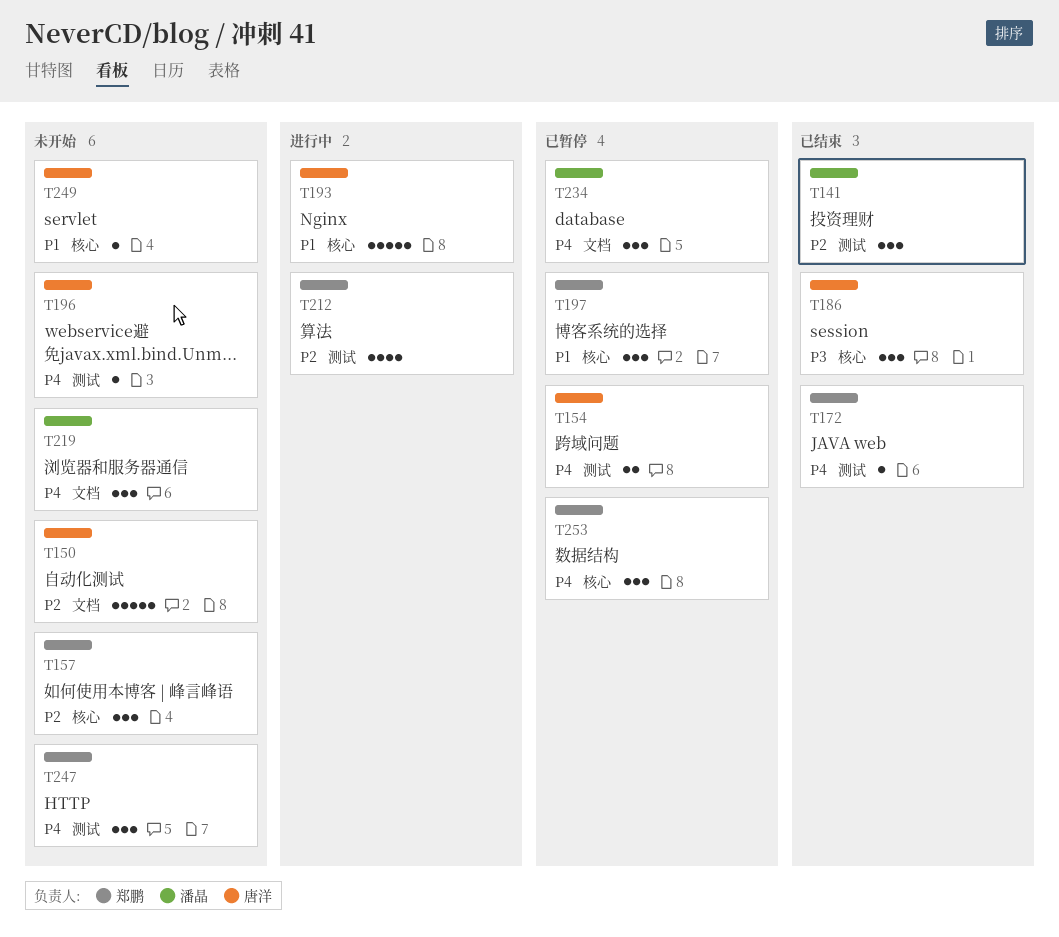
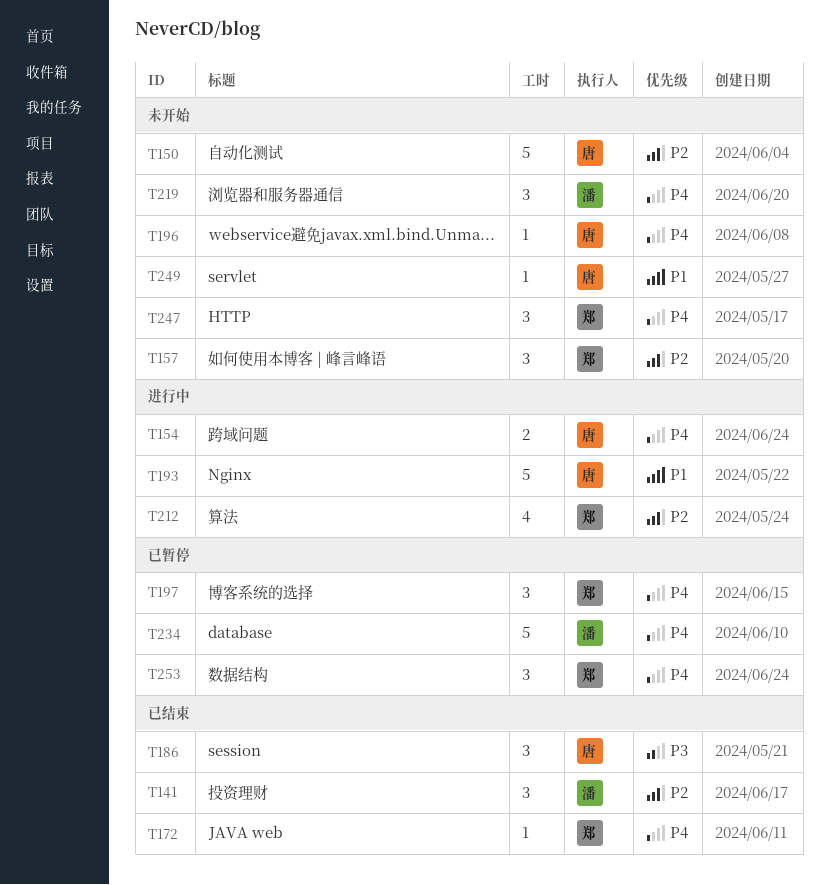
T154, status: 已暂停 -> 进行中
T197, priority: P1 -> P4
T234, estimate: 3 -> 5

